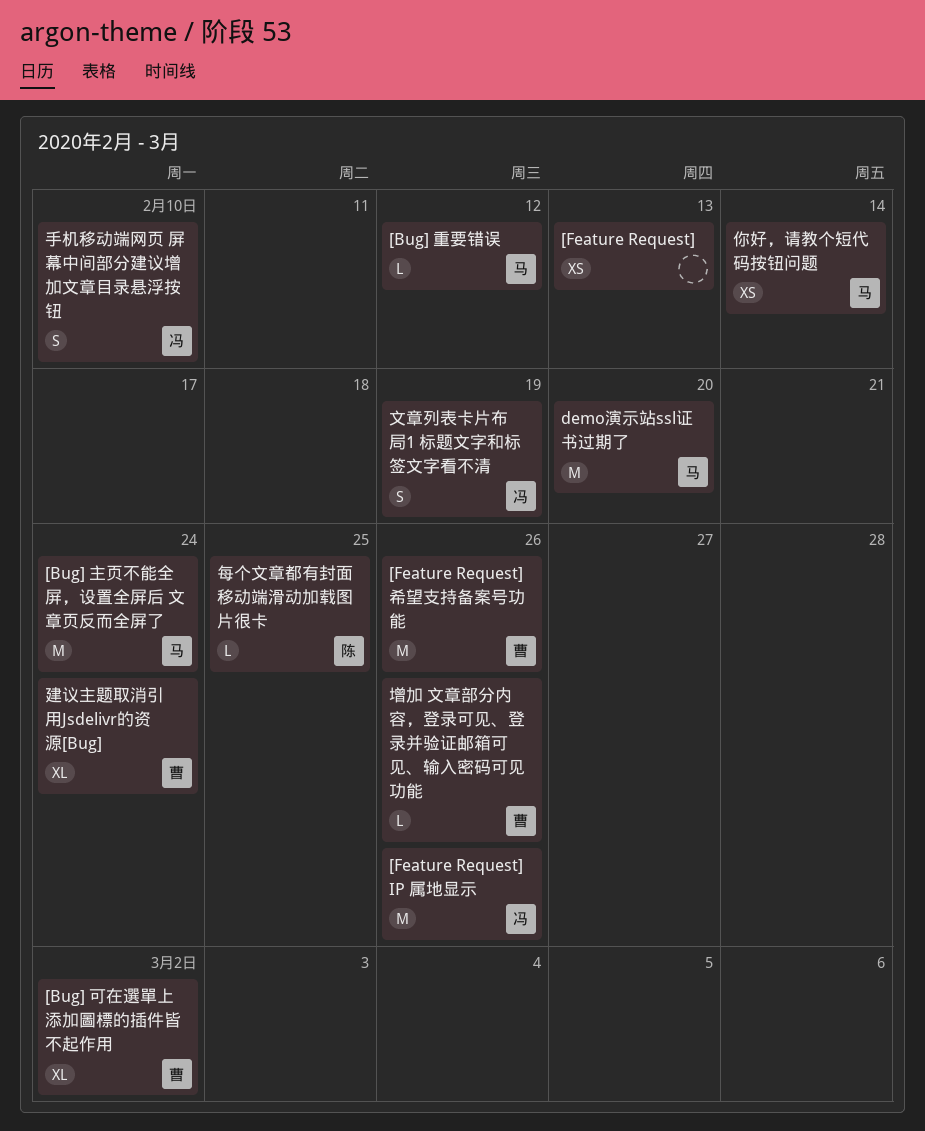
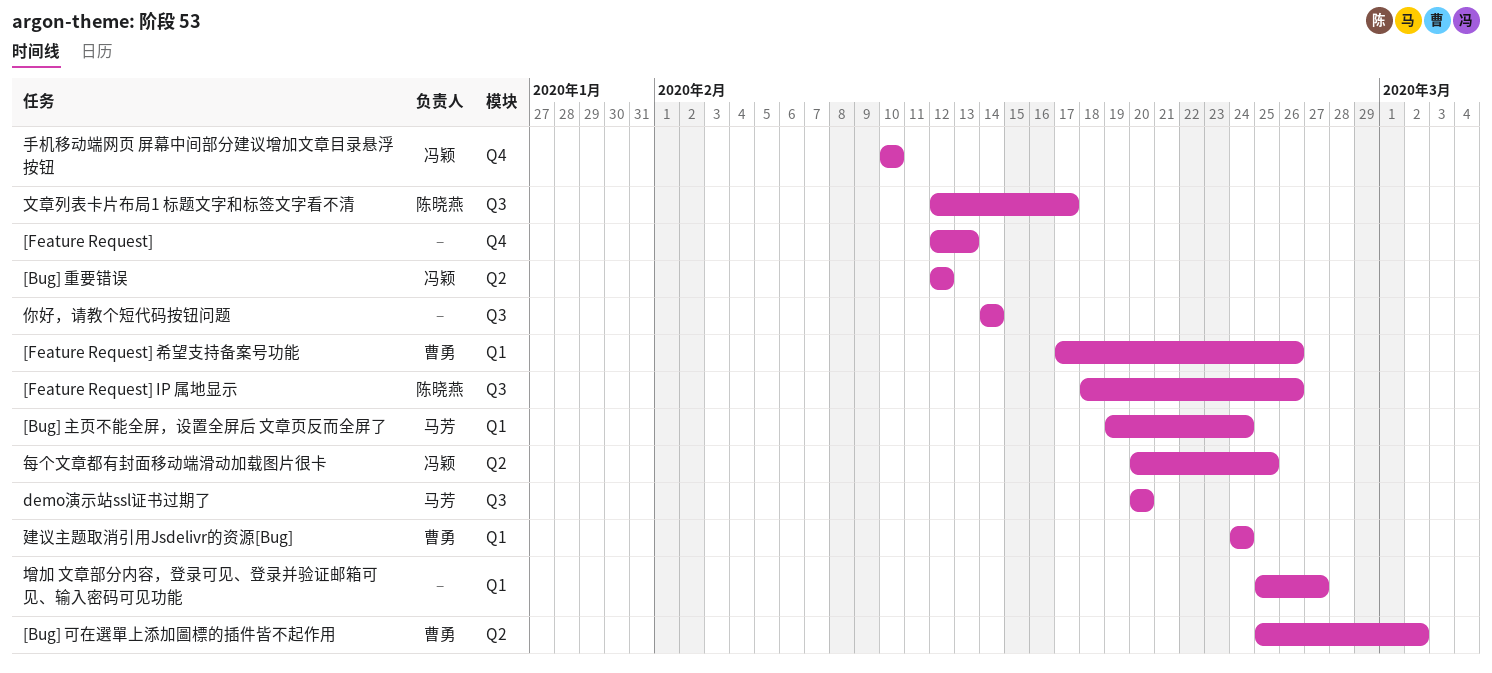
[Bug] 重要错误, owner: 马芳 -> 冯颖
[Feature Request] IP 属地显示, owner: 冯颖 -> 陈晓燕
你好，请教个短代码按钮问题, owner: 马芳 -> none
增加 文章部分内容，登录可见、登录并验证邮箱可见、输入密码可见功能, owner: 曹勇 -> none
增加 文章部分内容，登录可见、登录并验证邮箱可见、输入密码可见功能, due: Feb 26 -> Feb 27
文章列表卡片布局1 标题文字和标签文字看不清, owner: 冯颖 -> 陈晓燕
文章列表卡片布局1 标题文字和标签文字看不清, due: Feb 19 -> Feb 17
每个文章都有封面移动端滑动加载图片很卡, owner: 陈晓燕 -> 冯颖

